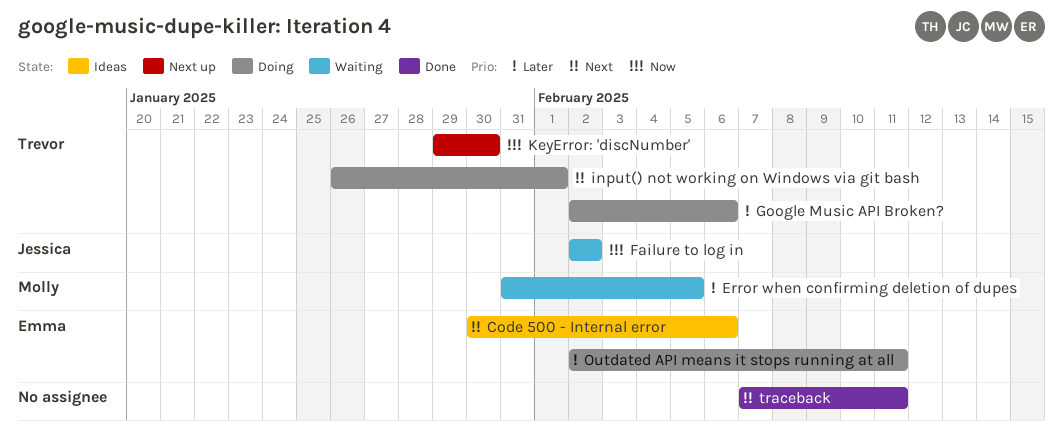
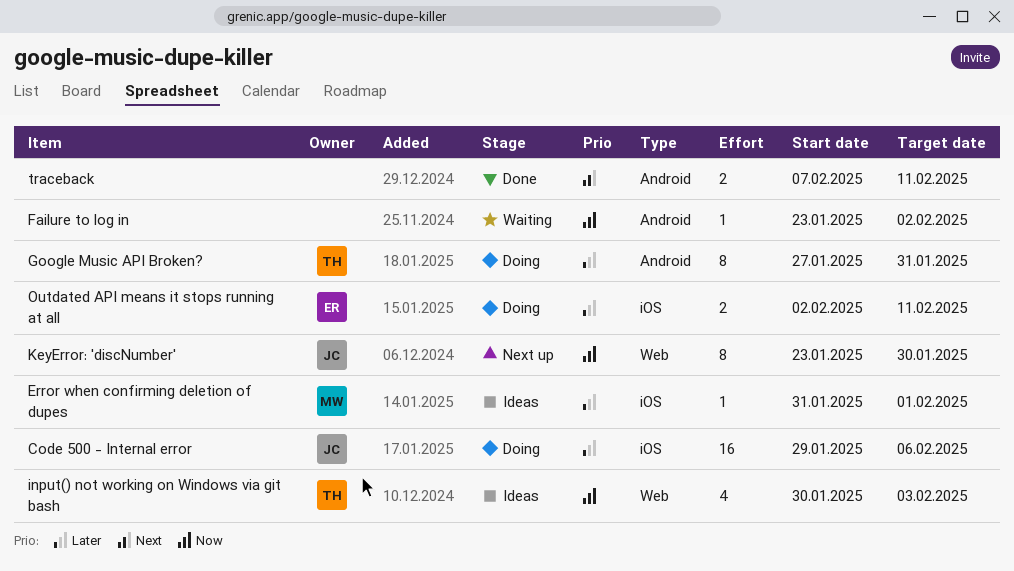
Code 500 - Internal error, status: Ideas -> Doing
Code 500 - Internal error, owner: Emma -> Jessica
Code 500 - Internal error, priority: Next -> Later
Code 500 - Internal error, start: Jan 30 -> Jan 29
Error when confirming deletion of dupes, status: Waiting -> Ideas
Error when confirming deletion of dupes, due: Feb 5 -> Feb 1
Failure to log in, owner: Jessica -> none
Failure to log in, start: Feb 2 -> Jan 23
Google Music API Broken?, start: Feb 2 -> Jan 27
Google Music API Broken?, due: Feb 6 -> Jan 31
input() not working on Windows via git bash, status: Doing -> Ideas
input() not working on Windows via git bash, priority: Next -> Now
input() not working on Windows via git bash, start: Jan 26 -> Jan 30
input() not working on Windows via git bash, due: Feb 1 -> Feb 3
KeyError: 'discNumber', owner: Trevor -> Jessica
KeyError: 'discNumber', start: Jan 29 -> Jan 23

